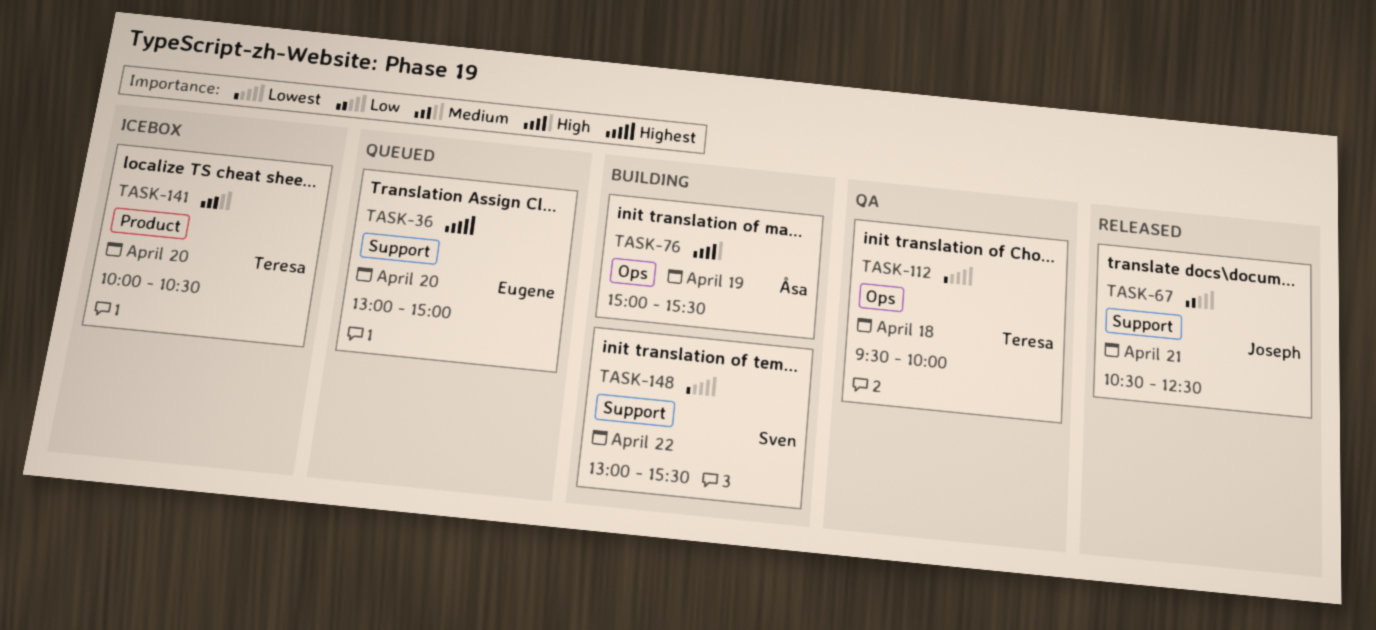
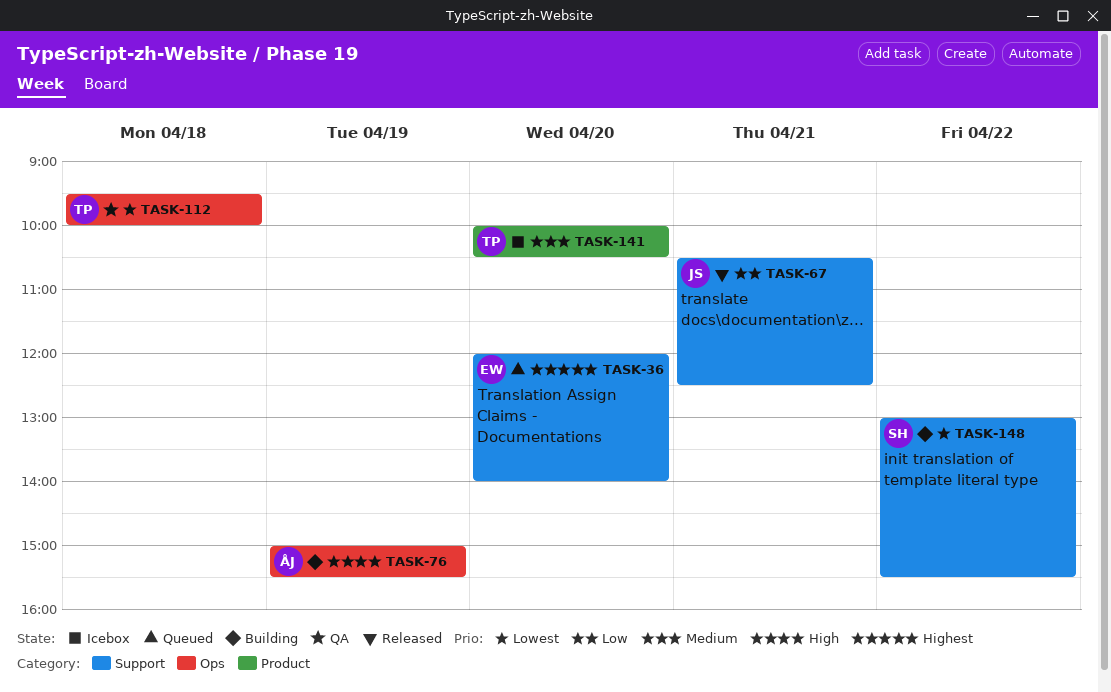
TASK-36, begins: 13:00 -> 12:00
TASK-36, ends: 15:00 -> 14:00

